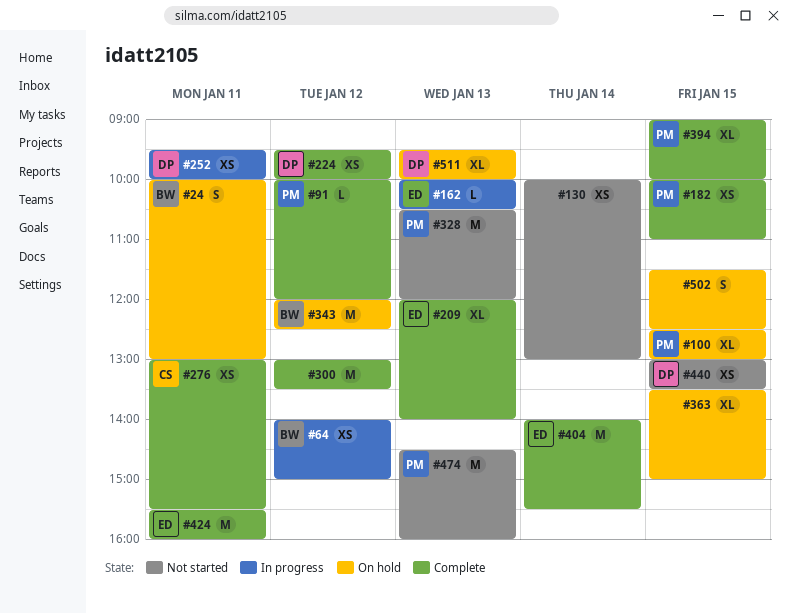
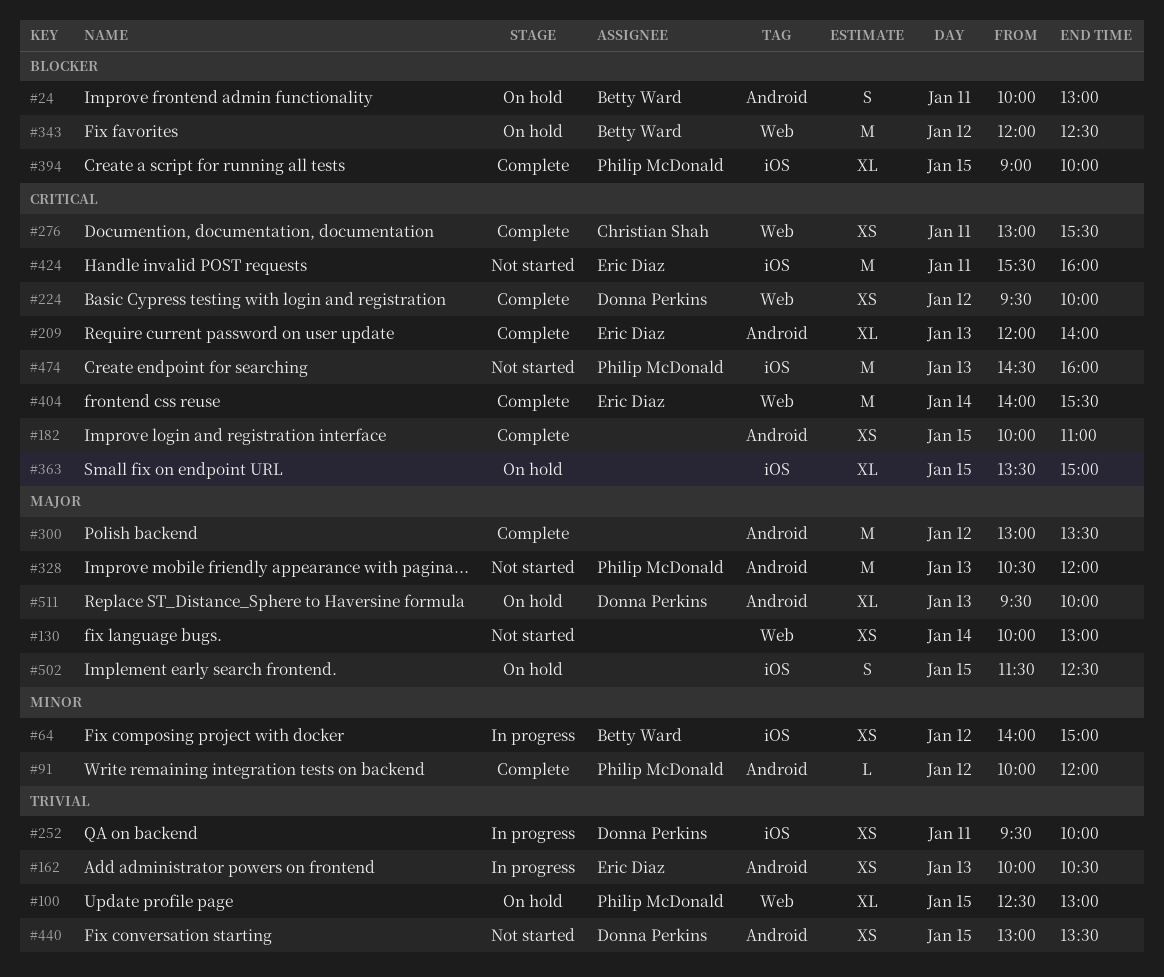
#162, estimate: L -> XS
#182, owner: Philip McDonald -> none
#424, status: Complete -> Not started

